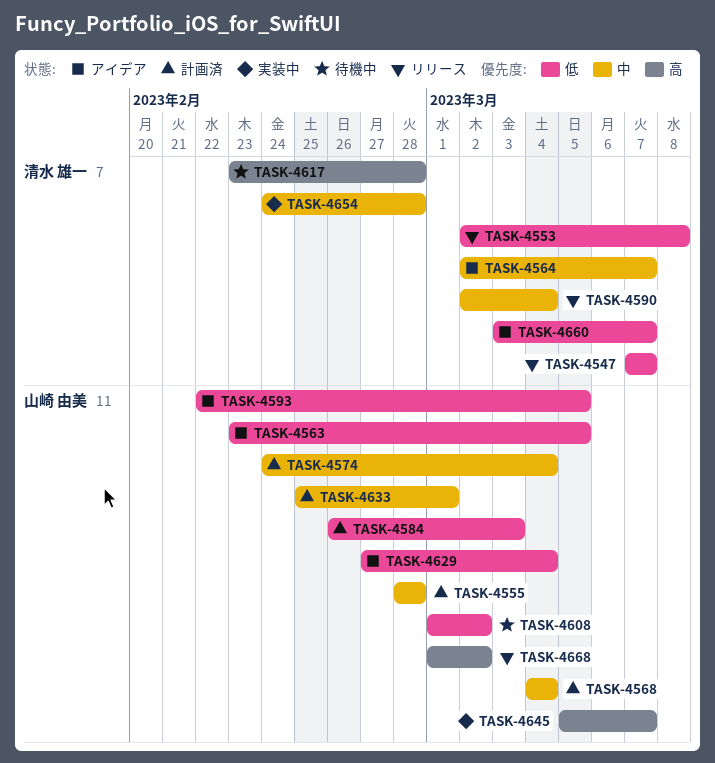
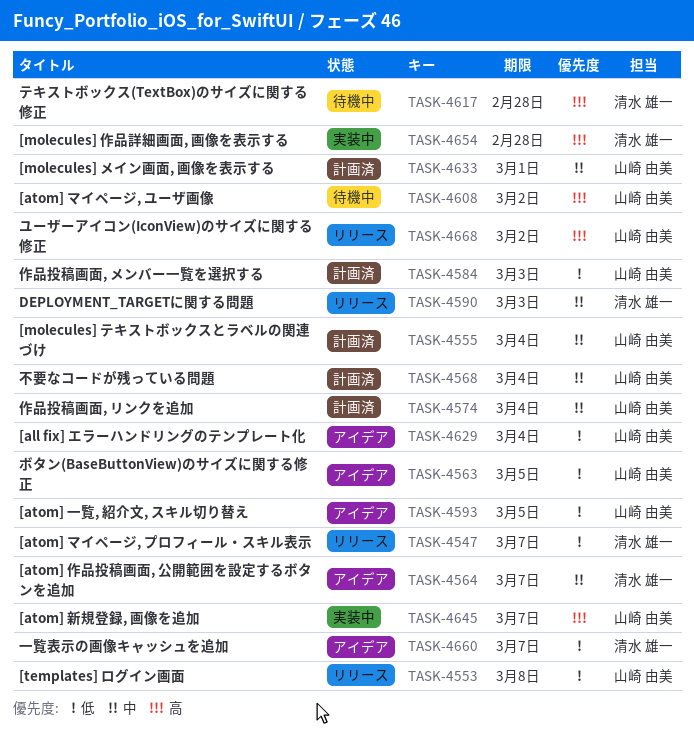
TASK-4553, owner: 清水 雄一 -> 山崎 由美
TASK-4555, due: Feb 28 -> Mar 4
TASK-4590, due: Mar 4 -> Mar 3
TASK-4608, priority: 低 -> 高
TASK-4654, priority: 中 -> 高

